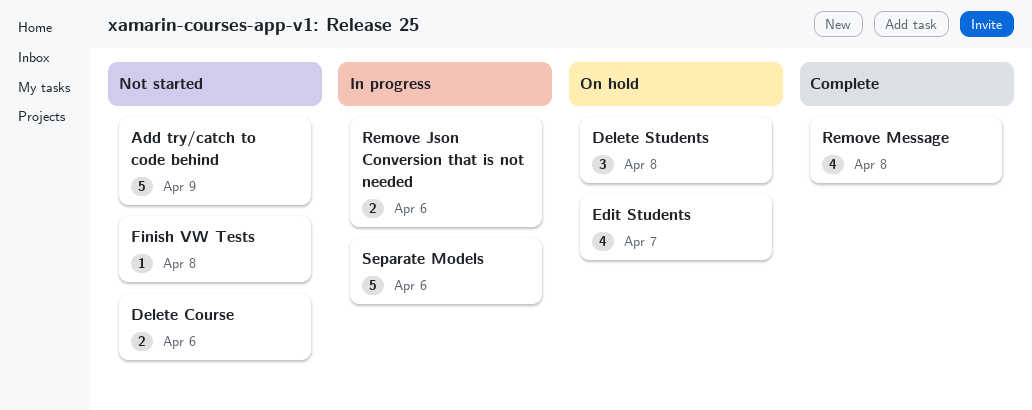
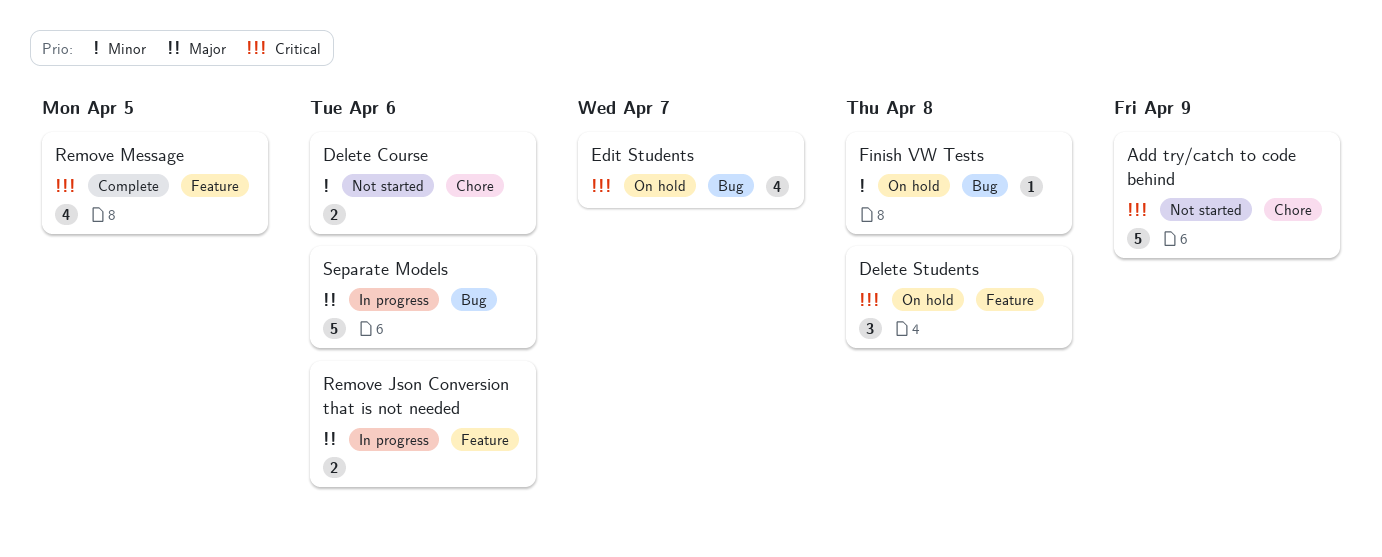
Finish VW Tests, status: Not started -> On hold
Remove Message, due: Apr 8 -> Apr 5

